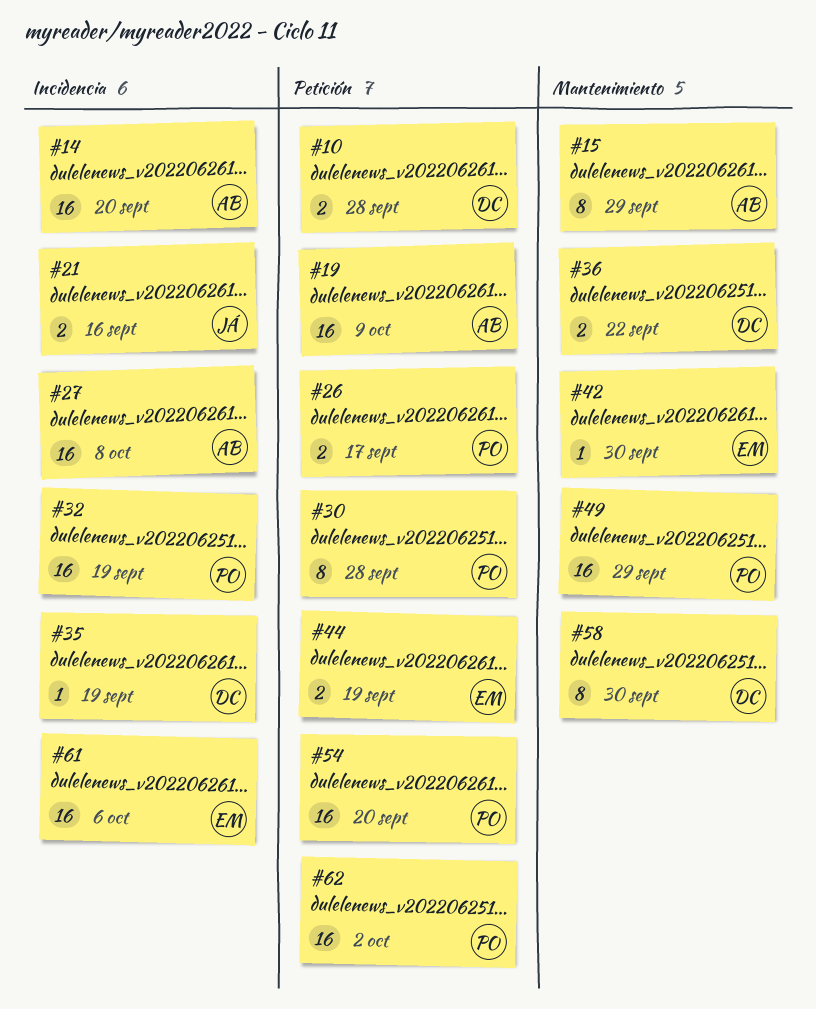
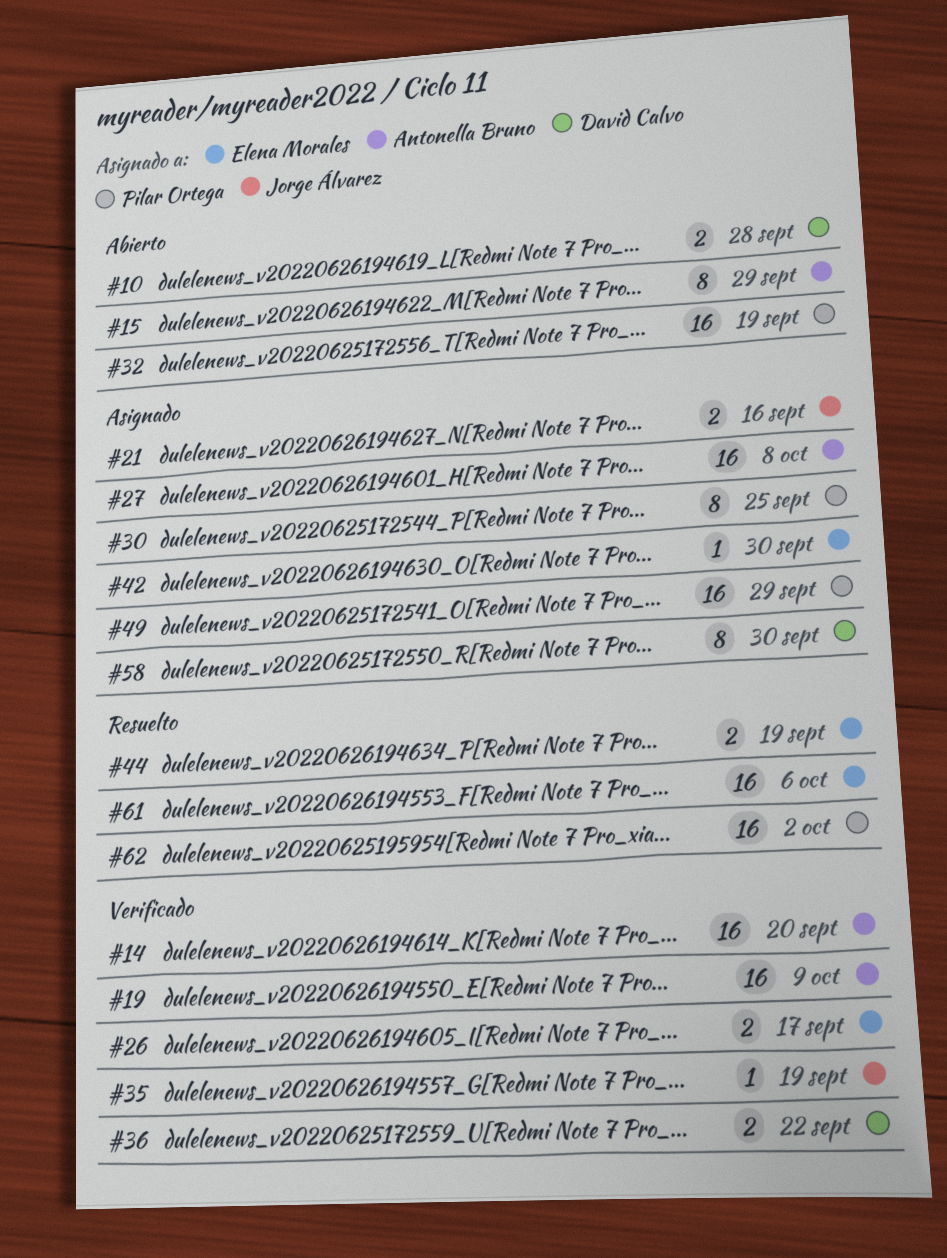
#26, owner: Pilar Ortega -> Elena Morales
#30, due: Sep 28 -> Sep 25
#35, owner: David Calvo -> Jorge Álvarez
#54: present -> none

